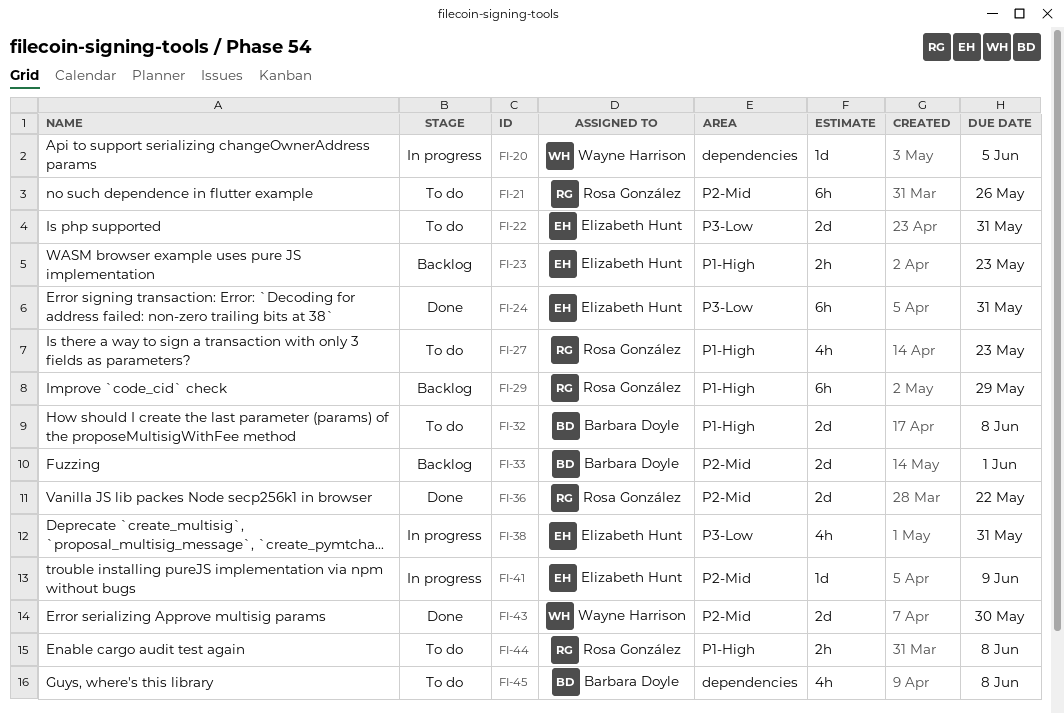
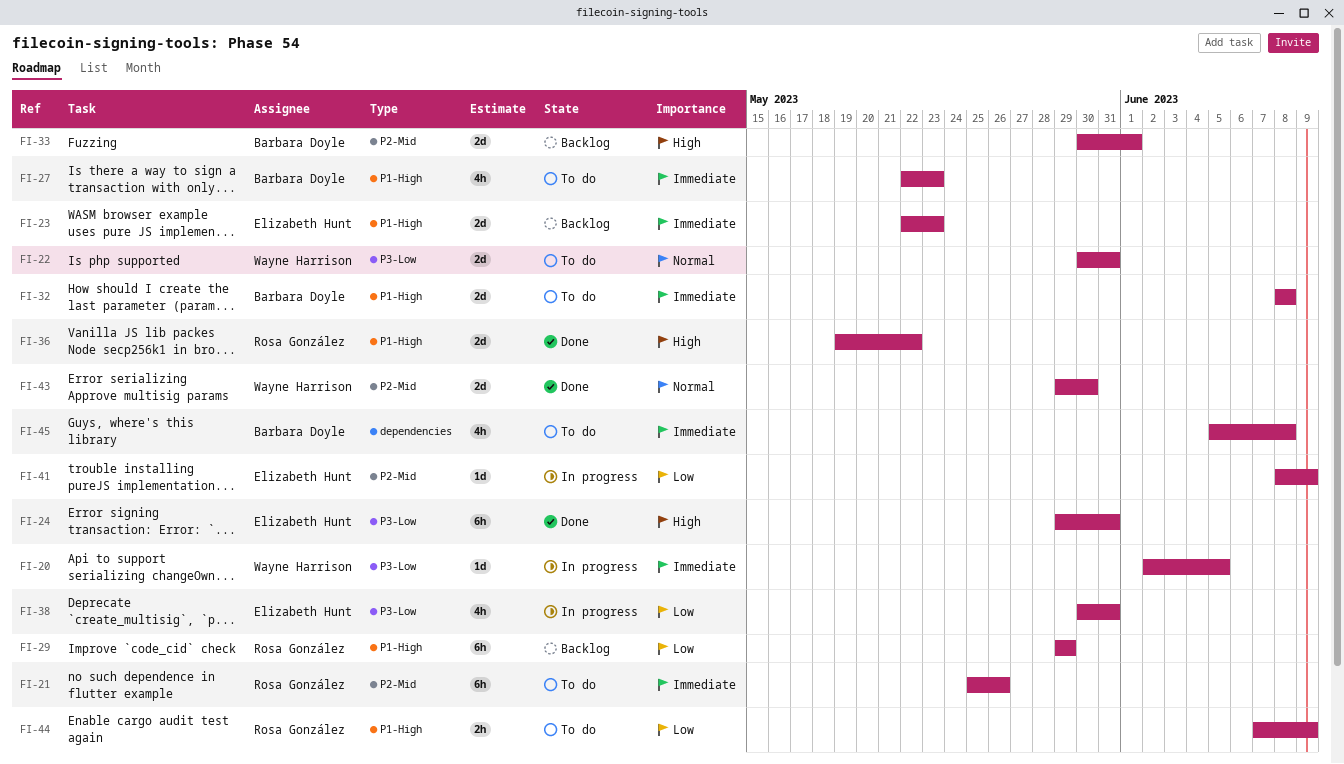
FI-20, label: dependencies -> P3-Low
FI-22, owner: Elizabeth Hunt -> Wayne Harrison
FI-23, estimate: 2h -> 2d
FI-27, owner: Rosa González -> Barbara Doyle
FI-36, label: P2-Mid -> P1-High
FI-44, due: Jun 8 -> Jun 9

